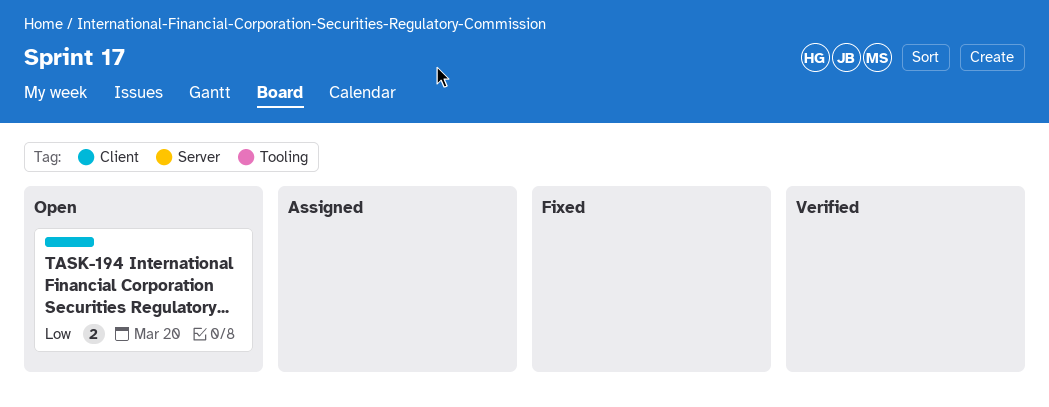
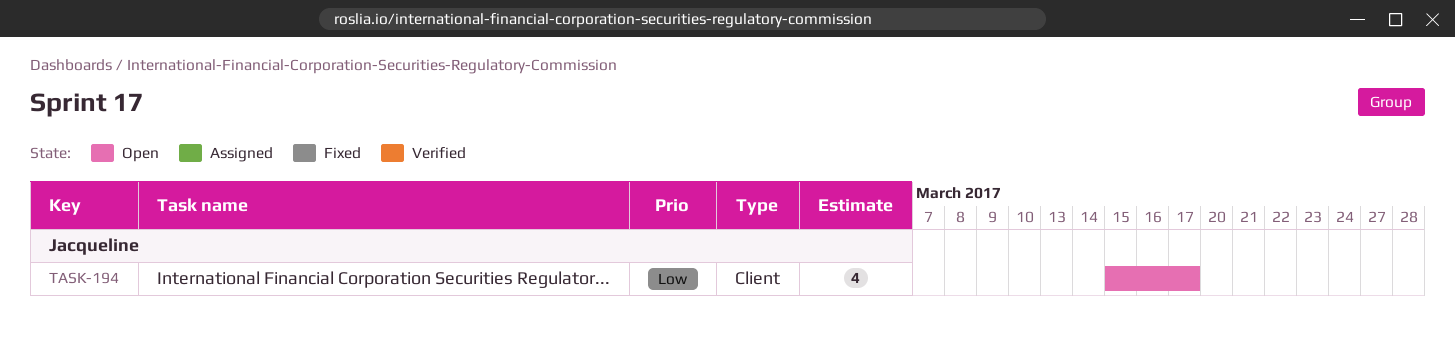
TASK-194, estimate: 2 -> 4
TASK-194, due: Mar 20 -> Mar 17

